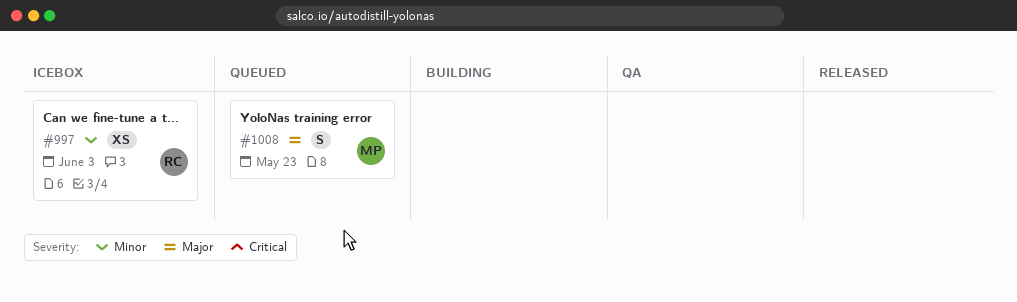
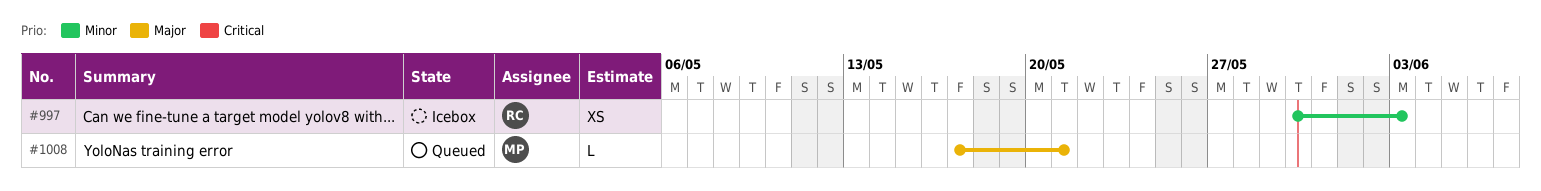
#1008, estimate: S -> L
#1008, due: May 23 -> May 21

